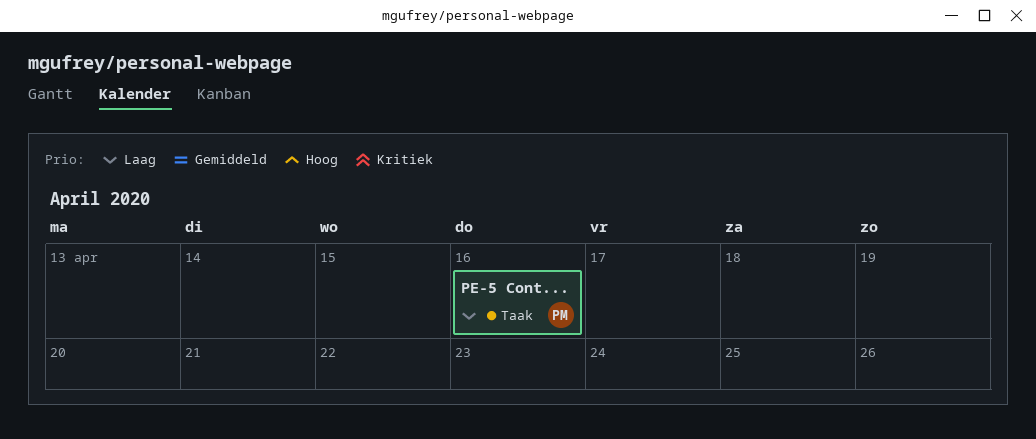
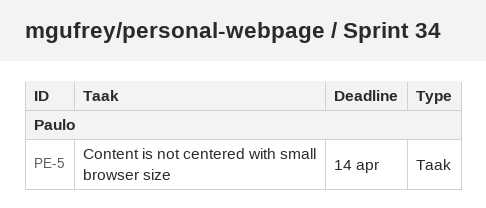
PE-5, due: Apr 16 -> Apr 14

